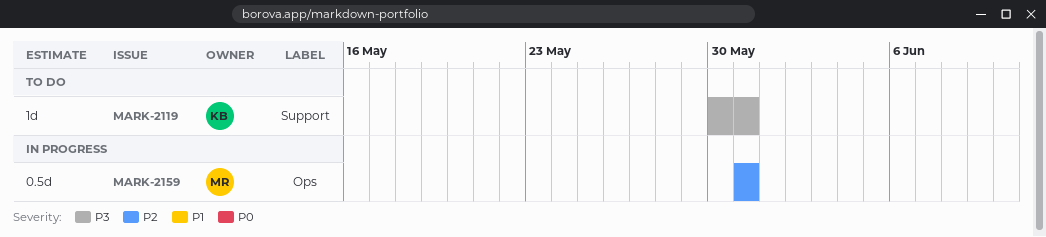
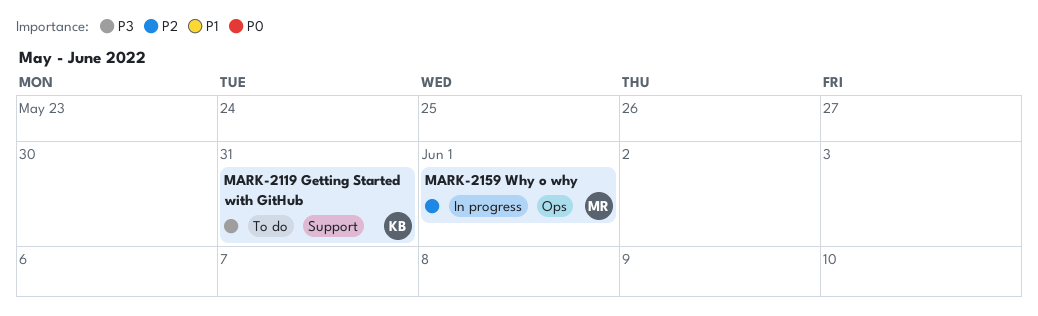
MARK-2159, due: May 31 -> Jun 1

